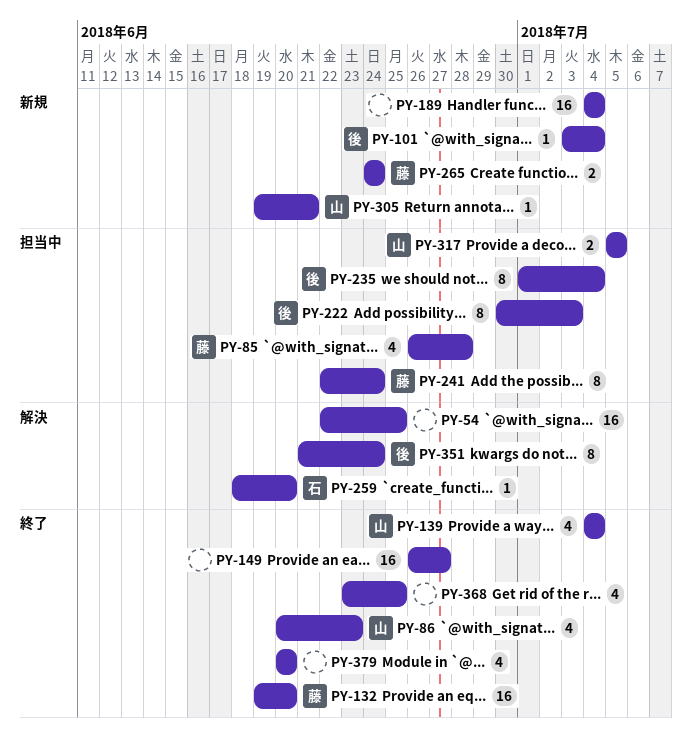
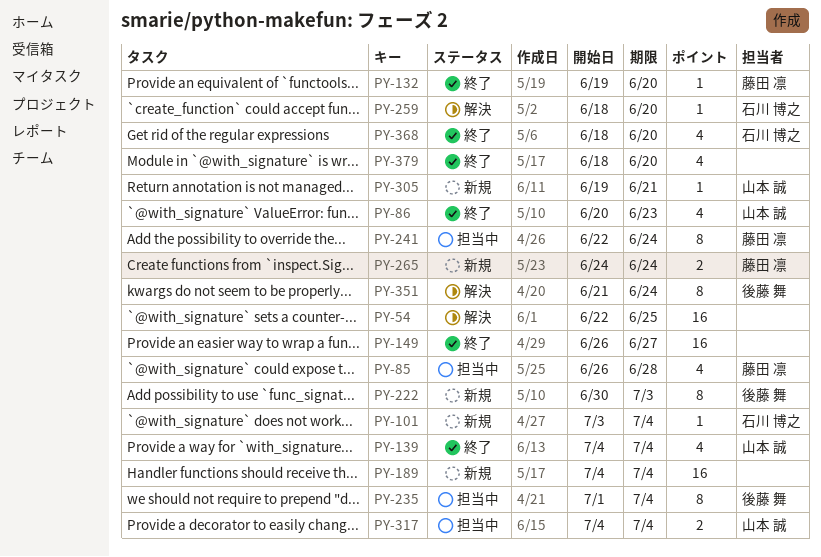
PY-101, owner: 後藤 舞 -> 石川 博之
PY-132, estimate: 16 -> 1
PY-222, status: 担当中 -> 新規
PY-317, start: Jul 5 -> Jul 4
PY-317, due: Jul 5 -> Jul 4
PY-368, owner: none -> 石川 博之
PY-368, start: Jun 23 -> Jun 18
PY-368, due: Jun 25 -> Jun 20
PY-379, start: Jun 20 -> Jun 18

